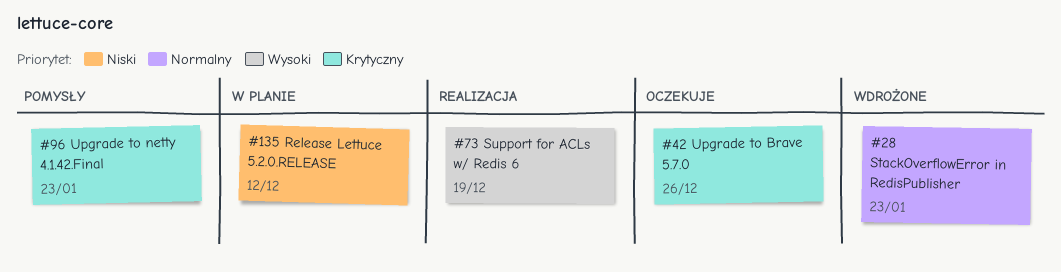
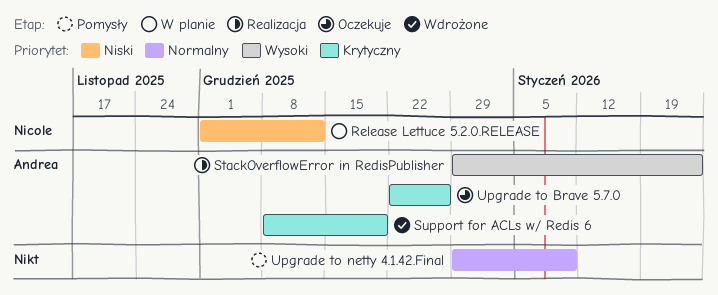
StackOverflowError in RedisPublisher, status: Wdrożone -> Realizacja
StackOverflowError in RedisPublisher, priority: Normalny -> Wysoki
Support for ACLs w/ Redis 6, status: Realizacja -> Wdrożone
Support for ACLs w/ Redis 6, priority: Wysoki -> Krytyczny
Upgrade to netty 4.1.42.Final, priority: Krytyczny -> Normalny
Upgrade to netty 4.1.42.Final, due: Jan 23 -> Jan 9

